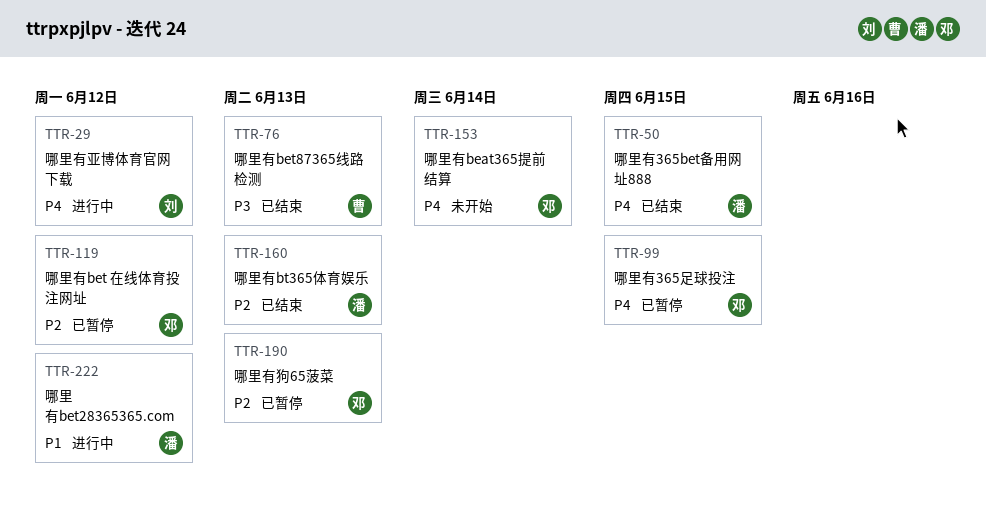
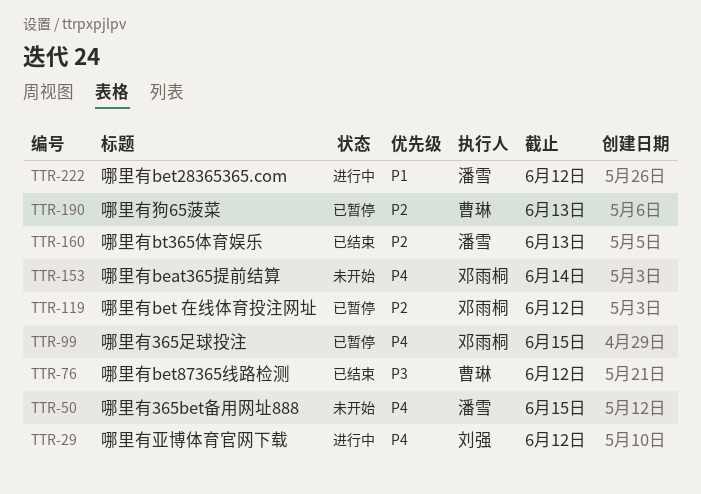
TTR-50, status: 已结束 -> 未开始
TTR-76, due: Jun 13 -> Jun 12
TTR-190, owner: 邓雨桐 -> 曹琳

